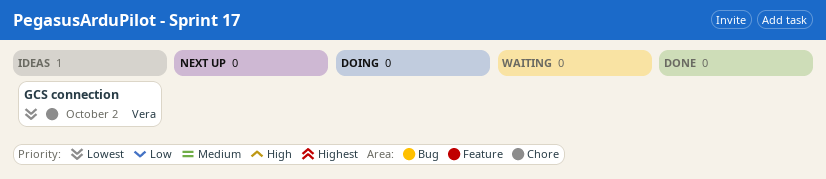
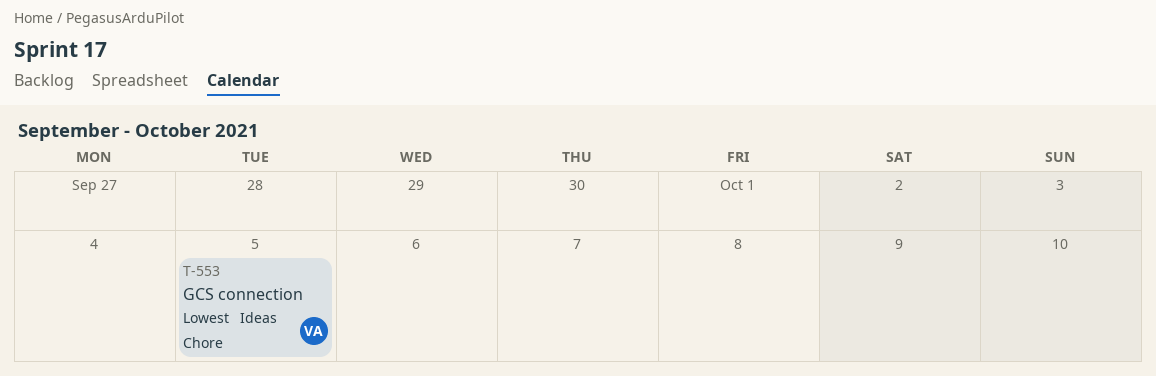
GCS connection, due: Oct 2 -> Oct 5

